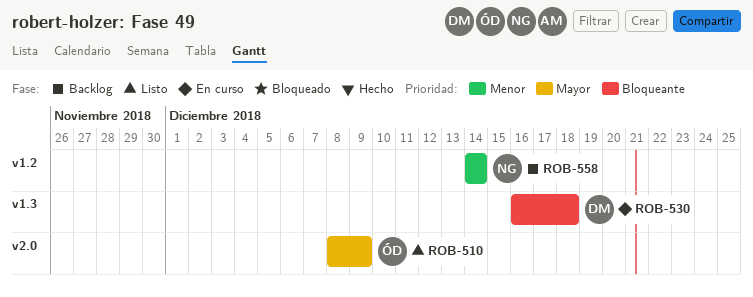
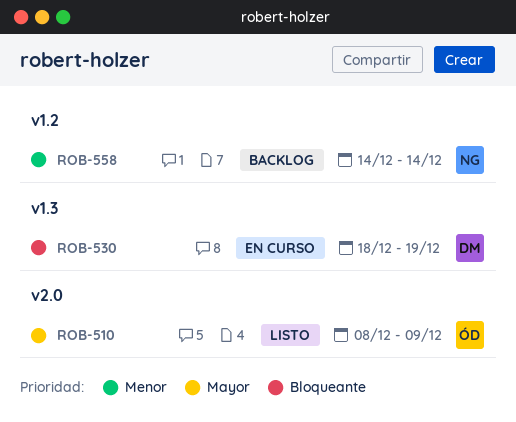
ROB-530, start: Dec 16 -> Dec 18
ROB-530, due: Dec 18 -> Dec 19

